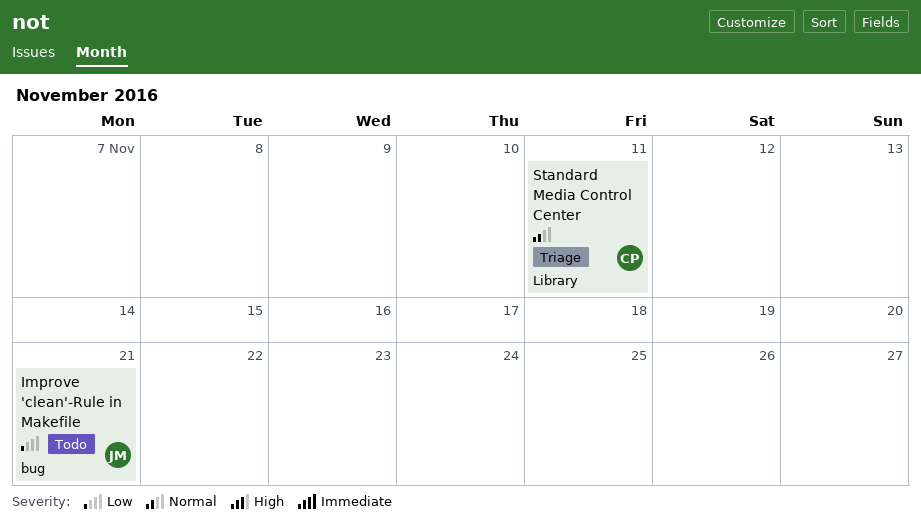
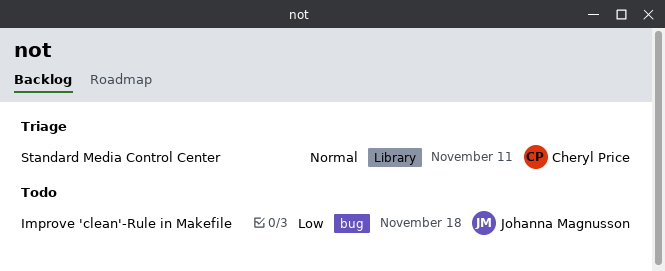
Improve 'clean'-Rule in Makefile, due: Nov 21 -> Nov 18

